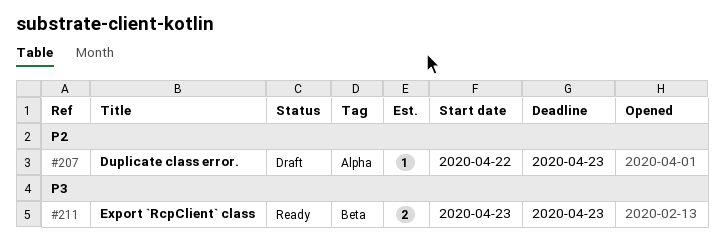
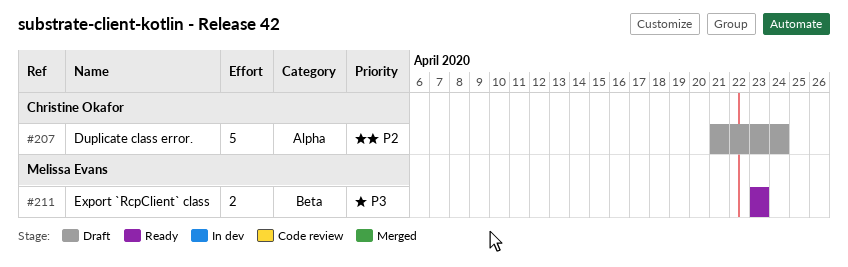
#207, estimate: 1 -> 5
#207, start: Apr 22 -> Apr 21
#207, due: Apr 23 -> Apr 24

